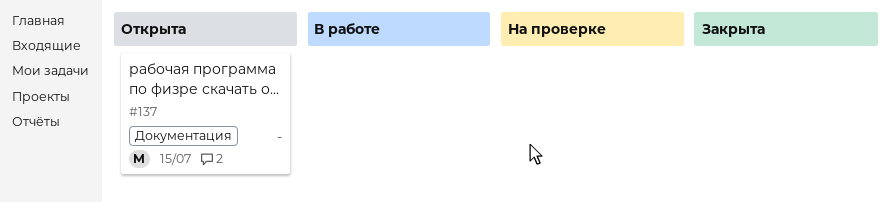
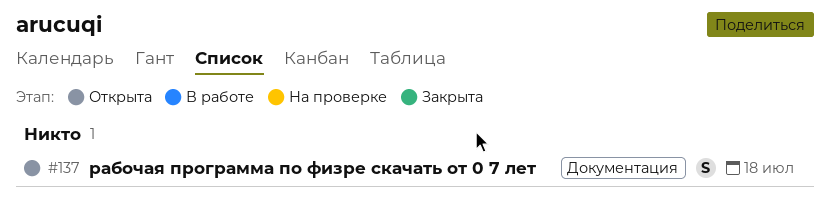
#137, estimate: M -> S
#137, due: Jul 15 -> Jul 18

